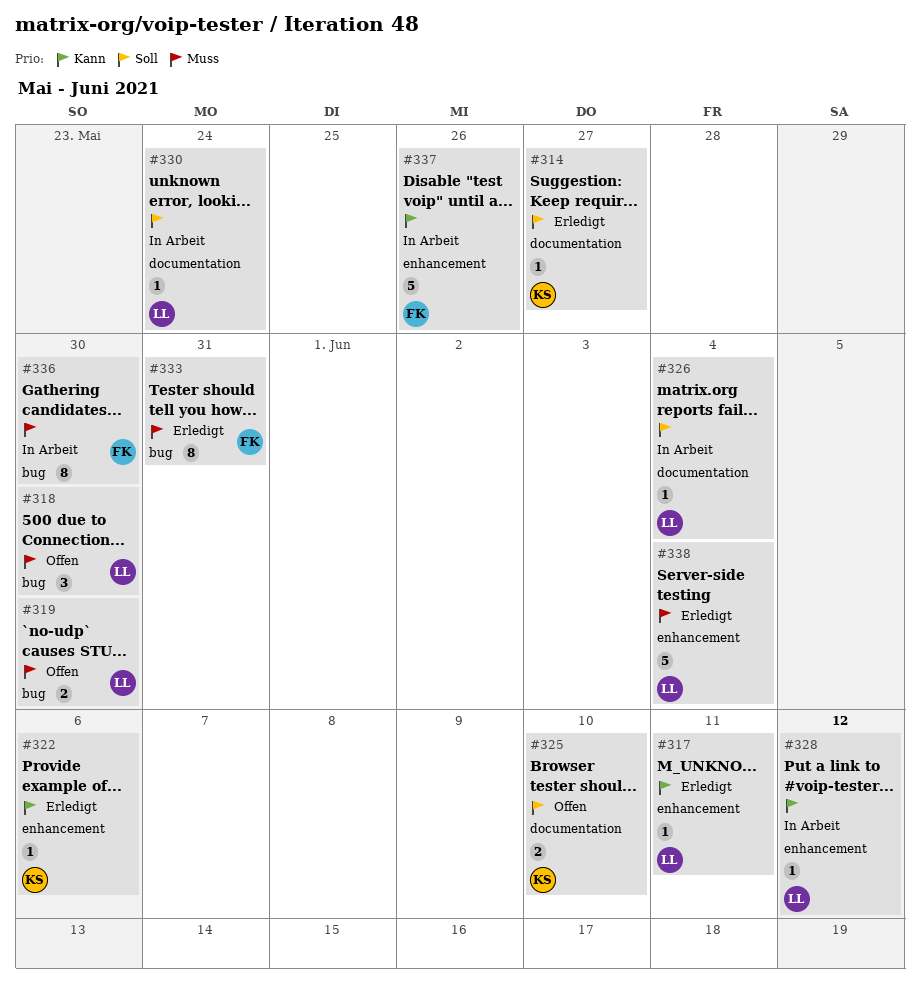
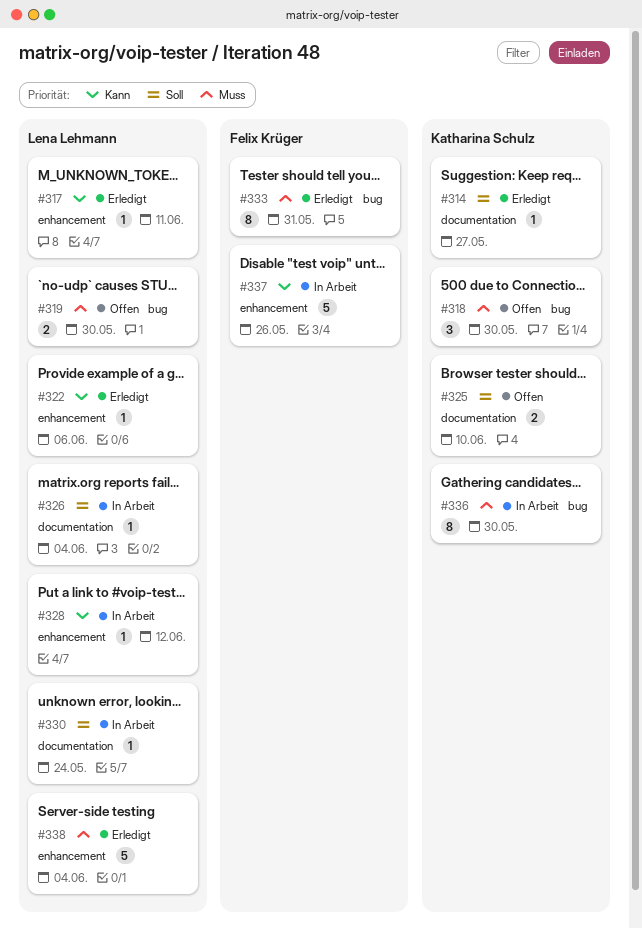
#318, owner: Lena Lehmann -> Katharina Schulz
#322, owner: Katharina Schulz -> Lena Lehmann
#336, owner: Felix Krüger -> Katharina Schulz

